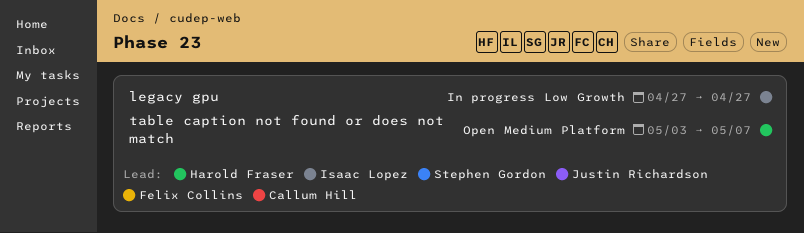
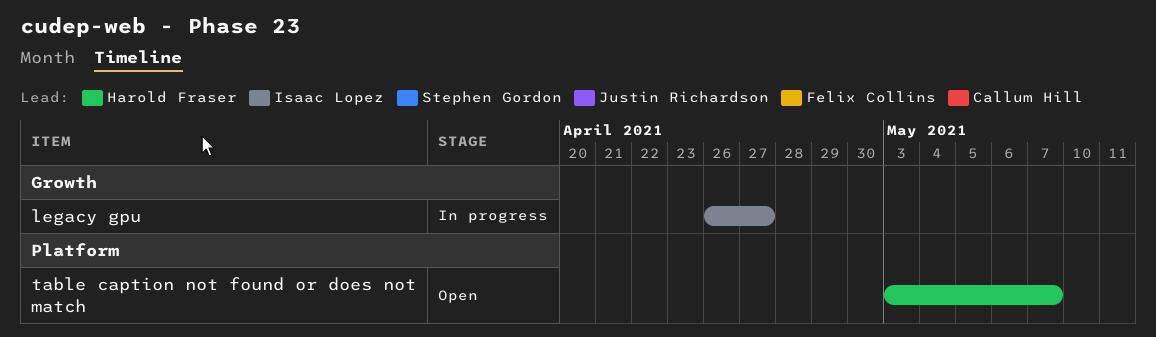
legacy gpu, start: Apr 27 -> Apr 26

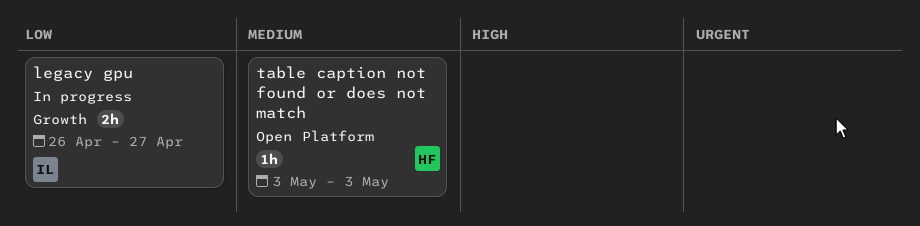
table caption not found or does not match, due: May 7 -> May 3

